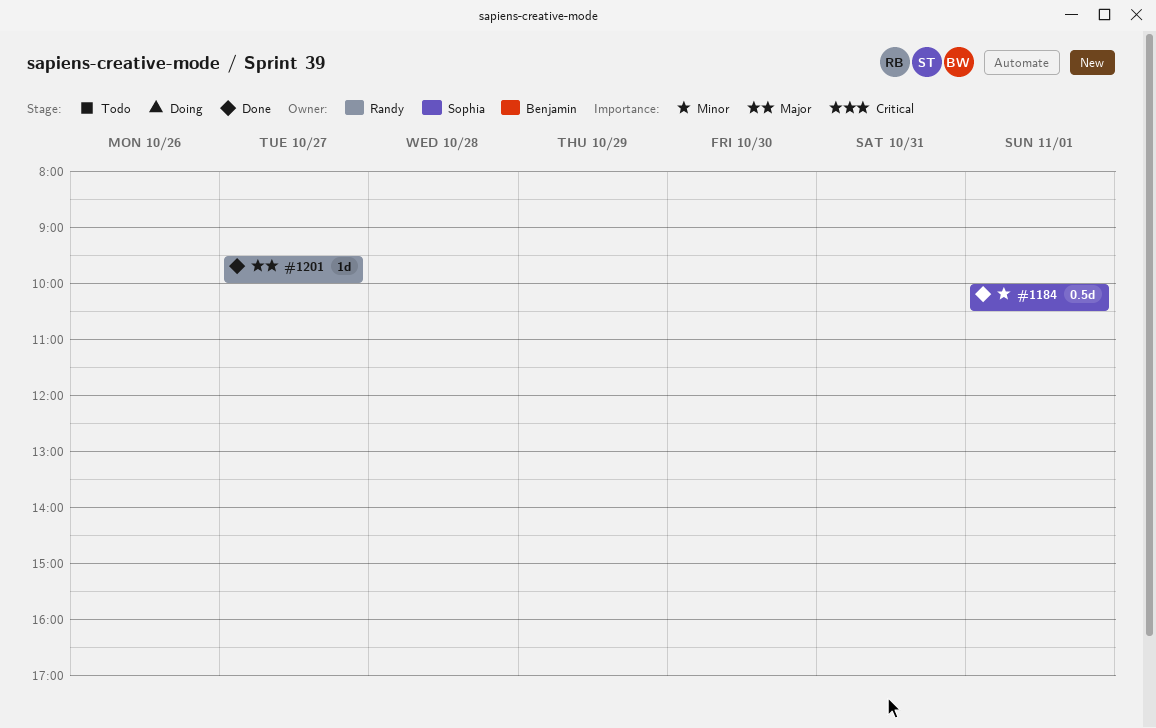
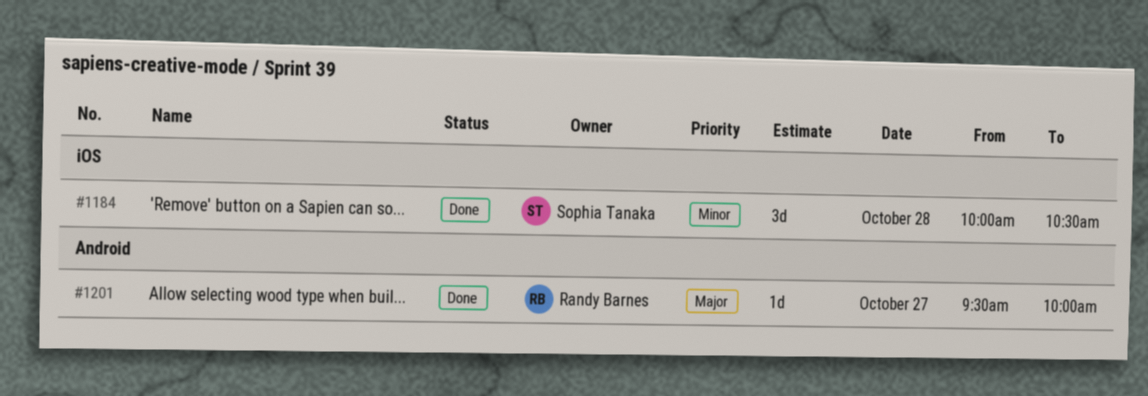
#1184, estimate: 0.5d -> 3d
#1184, day: Nov 1 -> Oct 28

